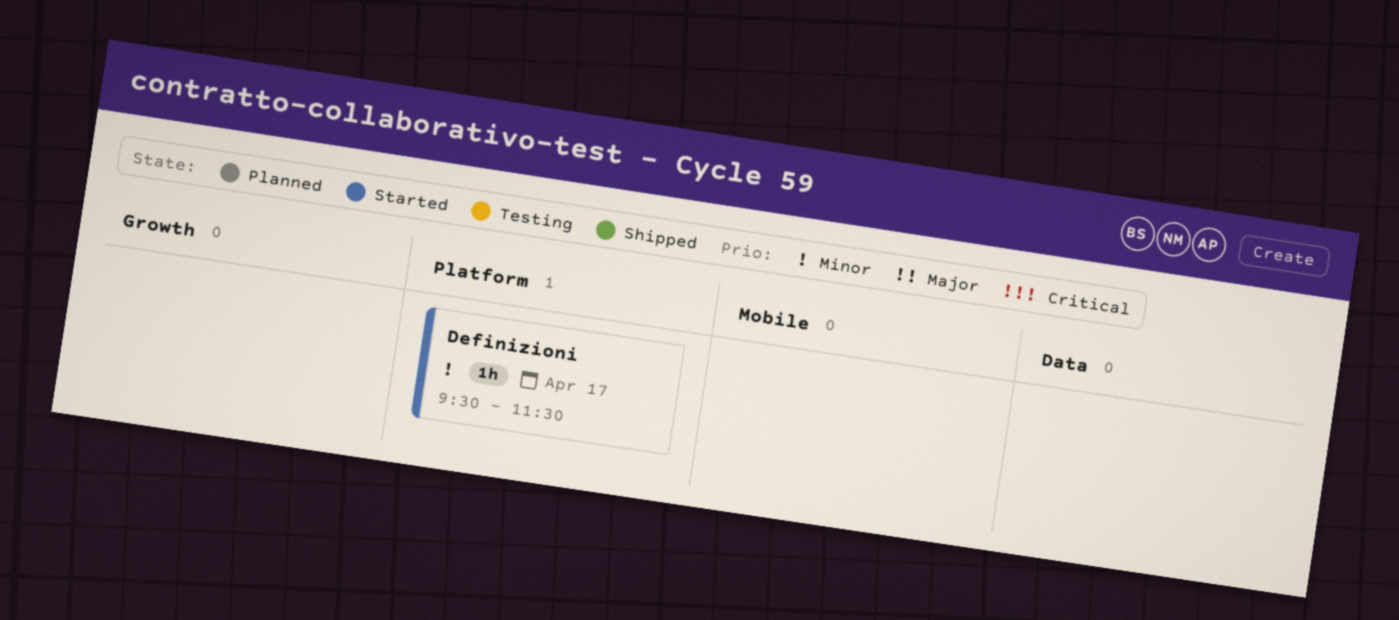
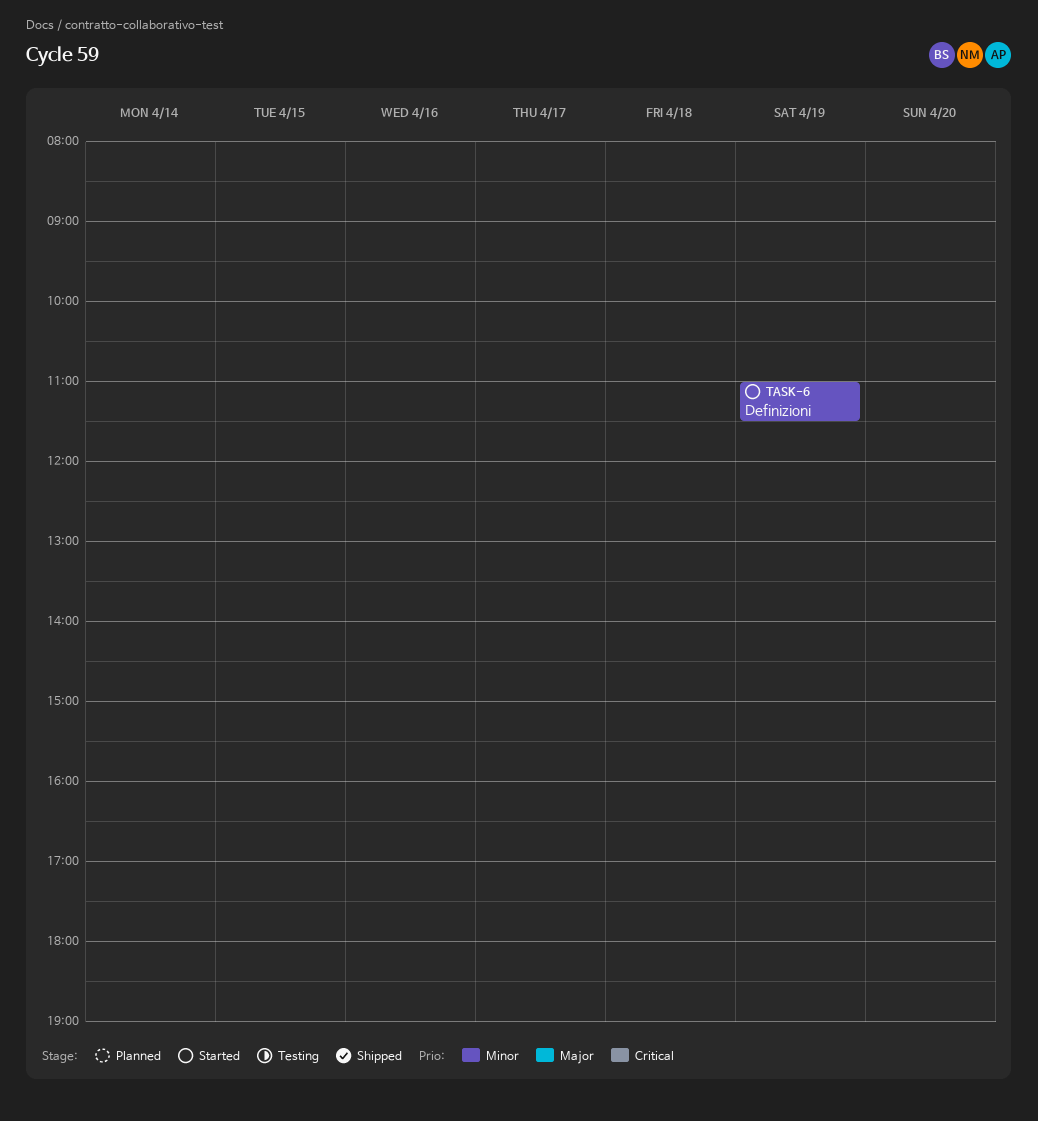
Definizioni, day: Apr 17 -> Apr 19
Definizioni, begins: 09:30 -> 11:00

